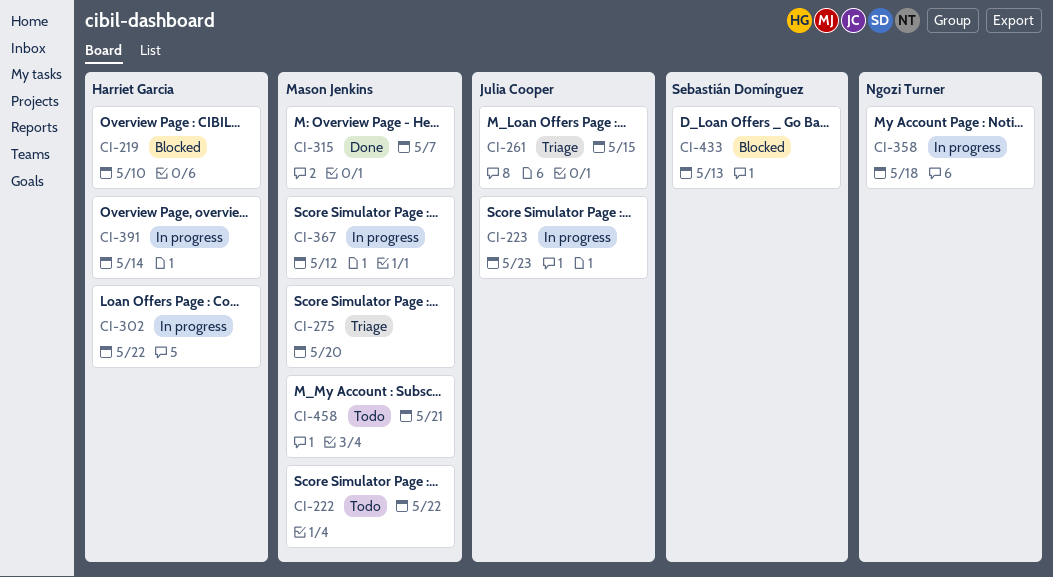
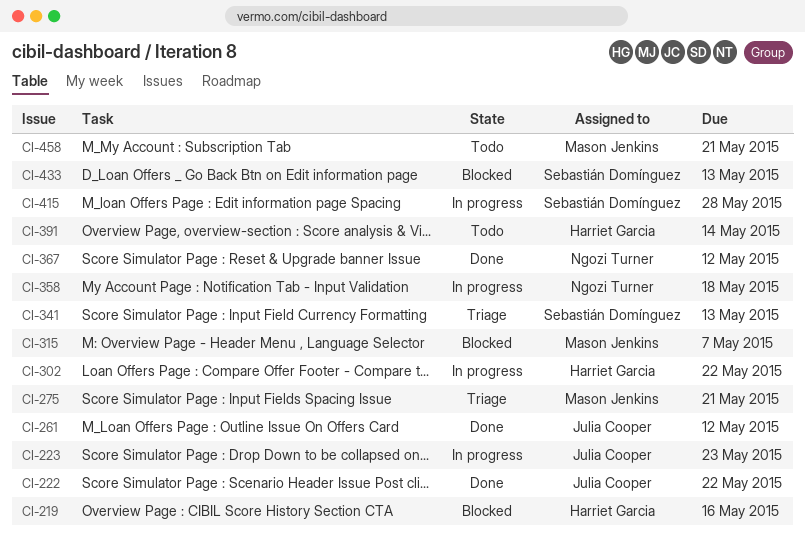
CI-219, due: May 10 -> May 16
CI-222, status: Todo -> Done
CI-222, owner: Mason Jenkins -> Julia Cooper
CI-261, status: Triage -> Done
CI-261, due: May 15 -> May 12
CI-275, due: May 20 -> May 21
CI-315, status: Done -> Blocked
CI-341: none -> present
CI-367, status: In progress -> Done
CI-367, owner: Mason Jenkins -> Ngozi Turner
CI-391, status: In progress -> Todo
CI-415: none -> present

